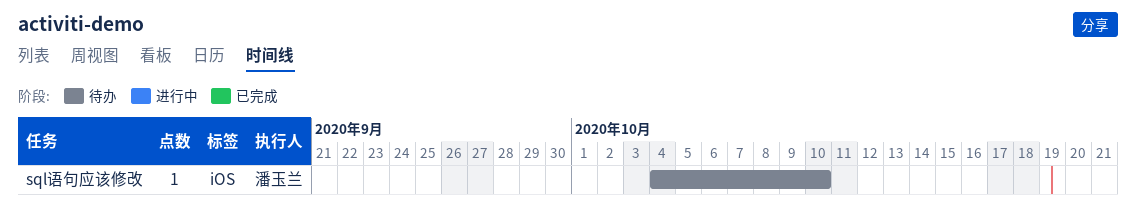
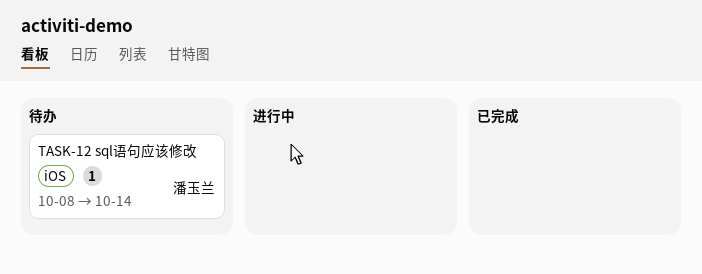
sql语句应该修改, start: Oct 4 -> Oct 8
sql语句应该修改, due: Oct 10 -> Oct 14

